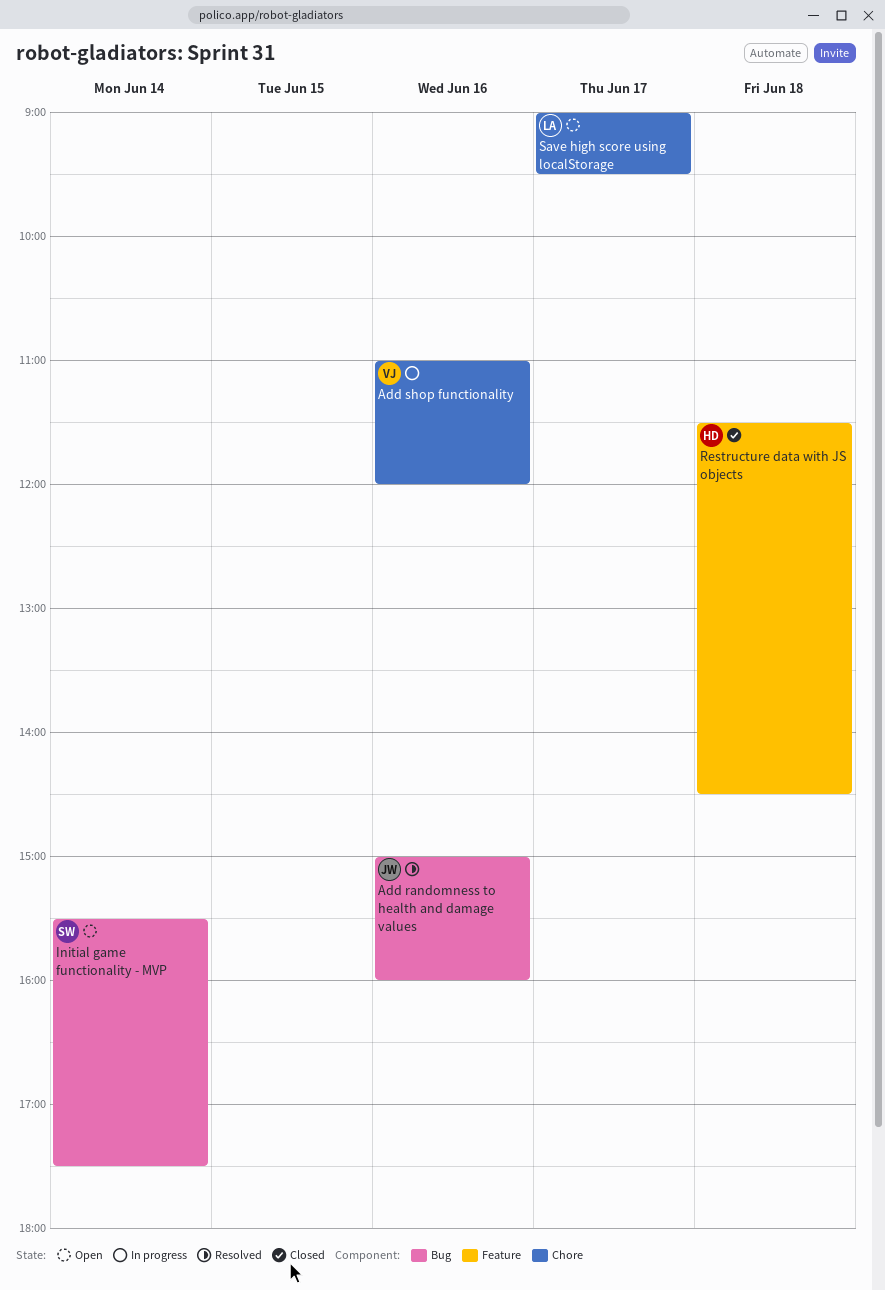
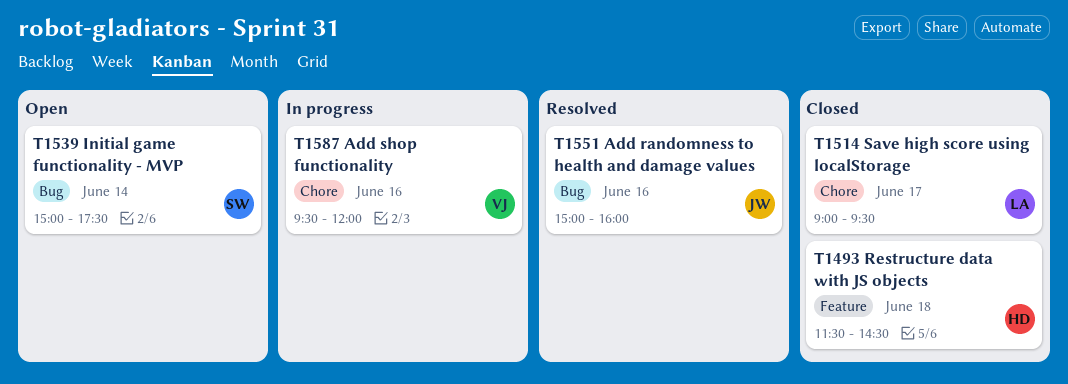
Add shop functionality, begins: 11:00 -> 09:30
Initial game functionality - MVP, begins: 15:30 -> 15:00
Save high score using localStorage, status: Open -> Closed

